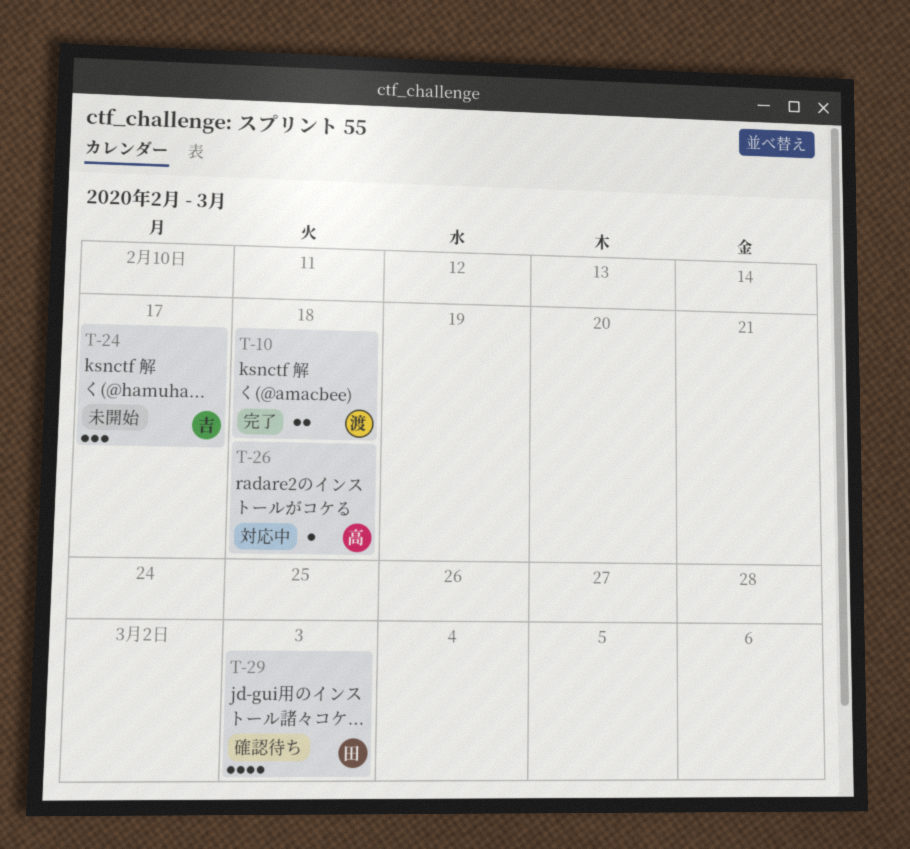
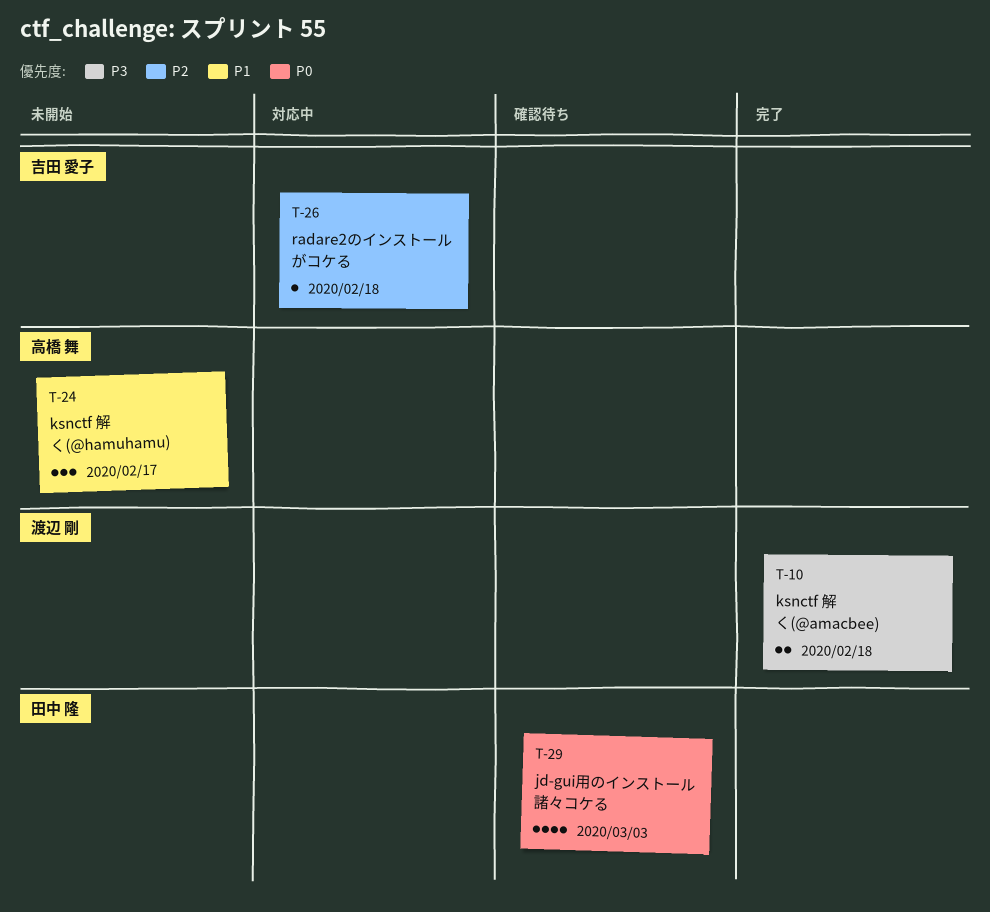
T-24, owner: 吉田 愛子 -> 高橋 舞
T-26, owner: 高橋 舞 -> 吉田 愛子

